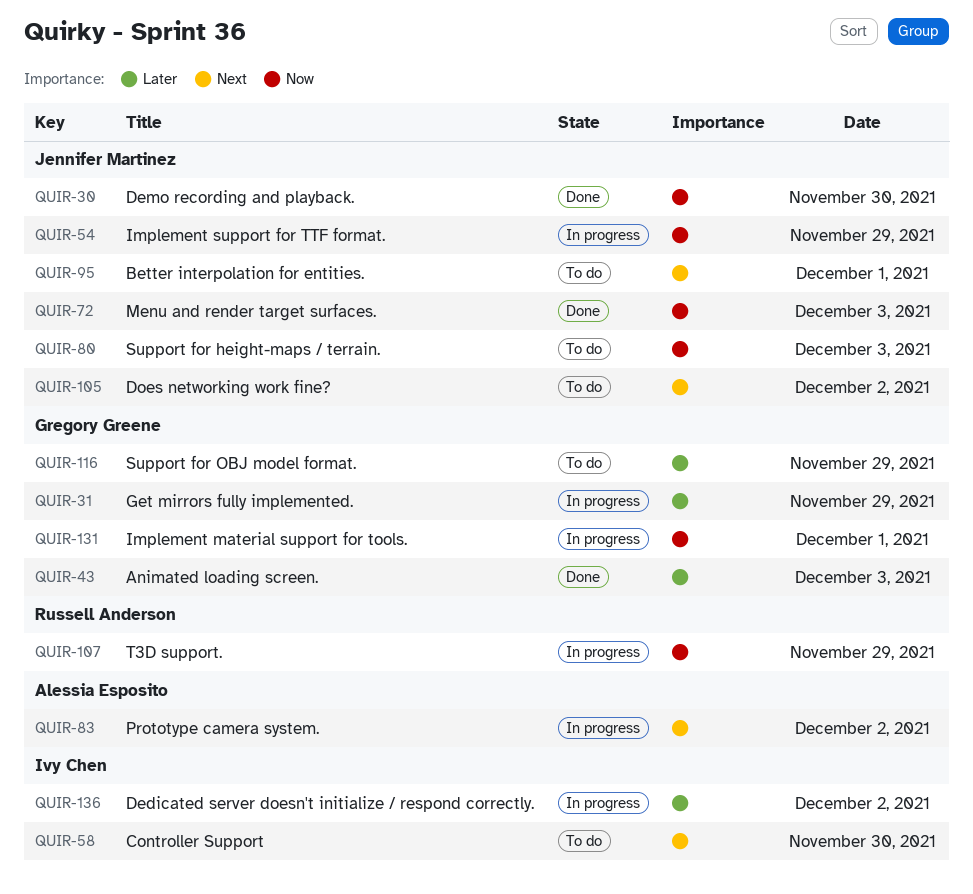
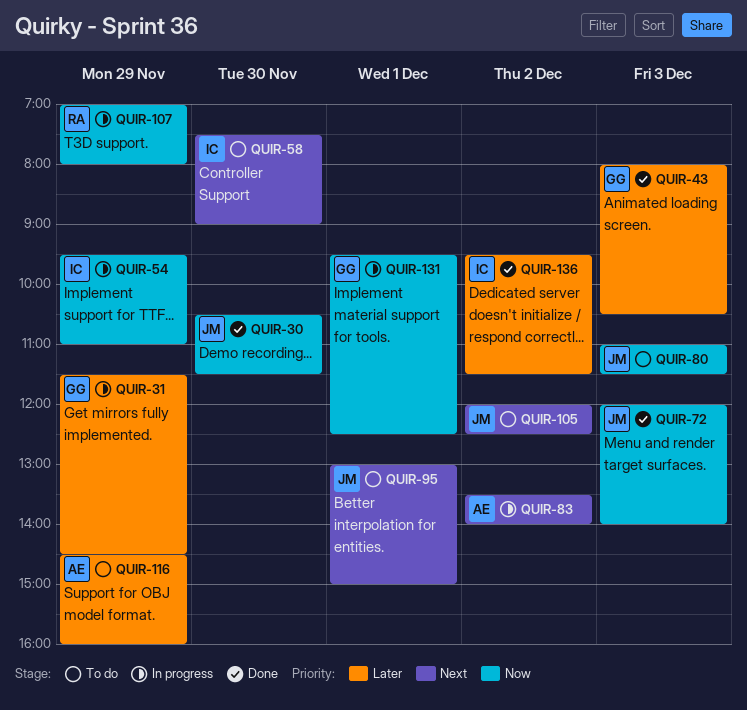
QUIR-54, owner: Jennifer Martinez -> Ivy Chen
QUIR-116, owner: Gregory Greene -> Alessia Esposito
QUIR-136, status: In progress -> Done

